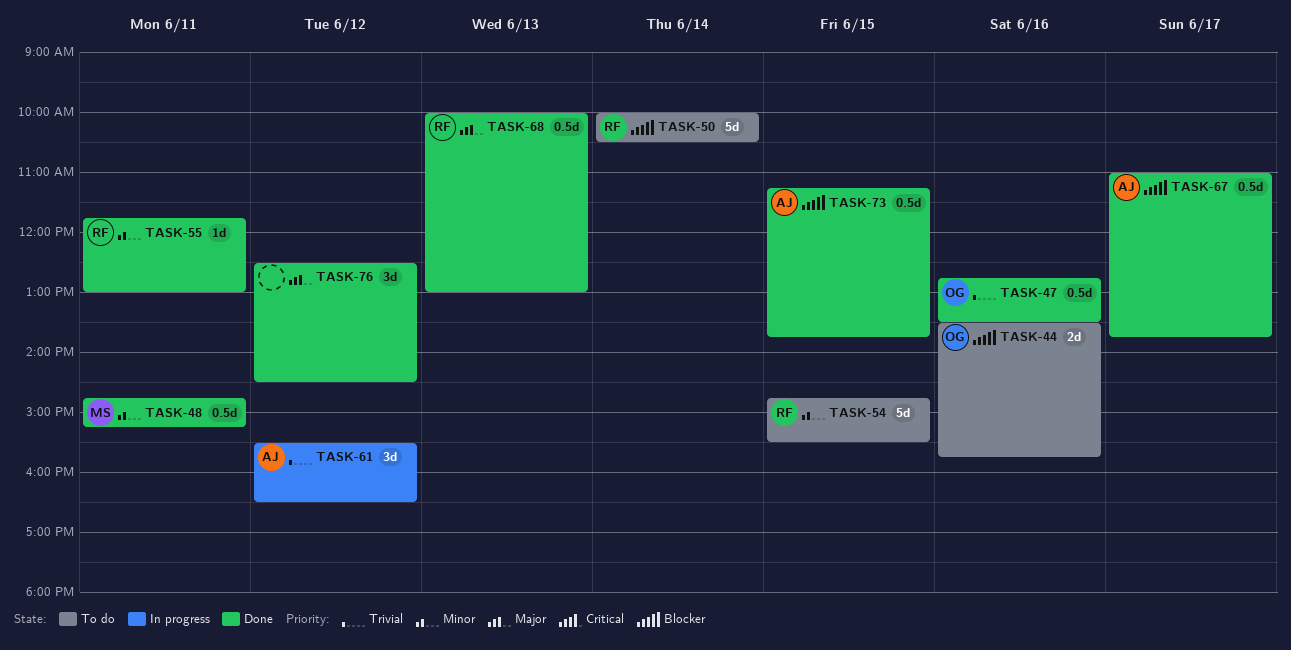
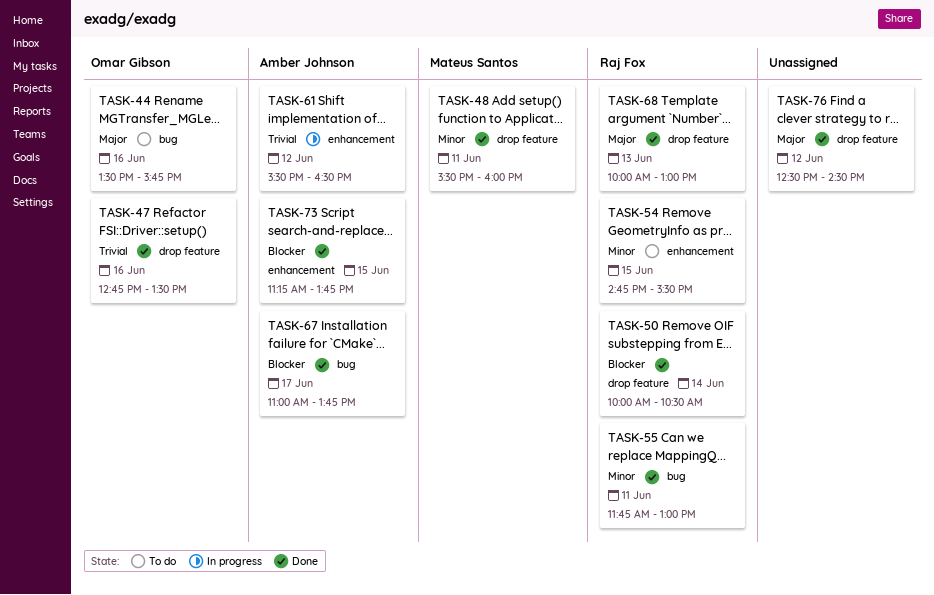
TASK-44, priority: Blocker -> Major
TASK-48, begins: 14:45 -> 15:30
TASK-48, ends: 15:15 -> 16:00
TASK-50, status: To do -> Done

